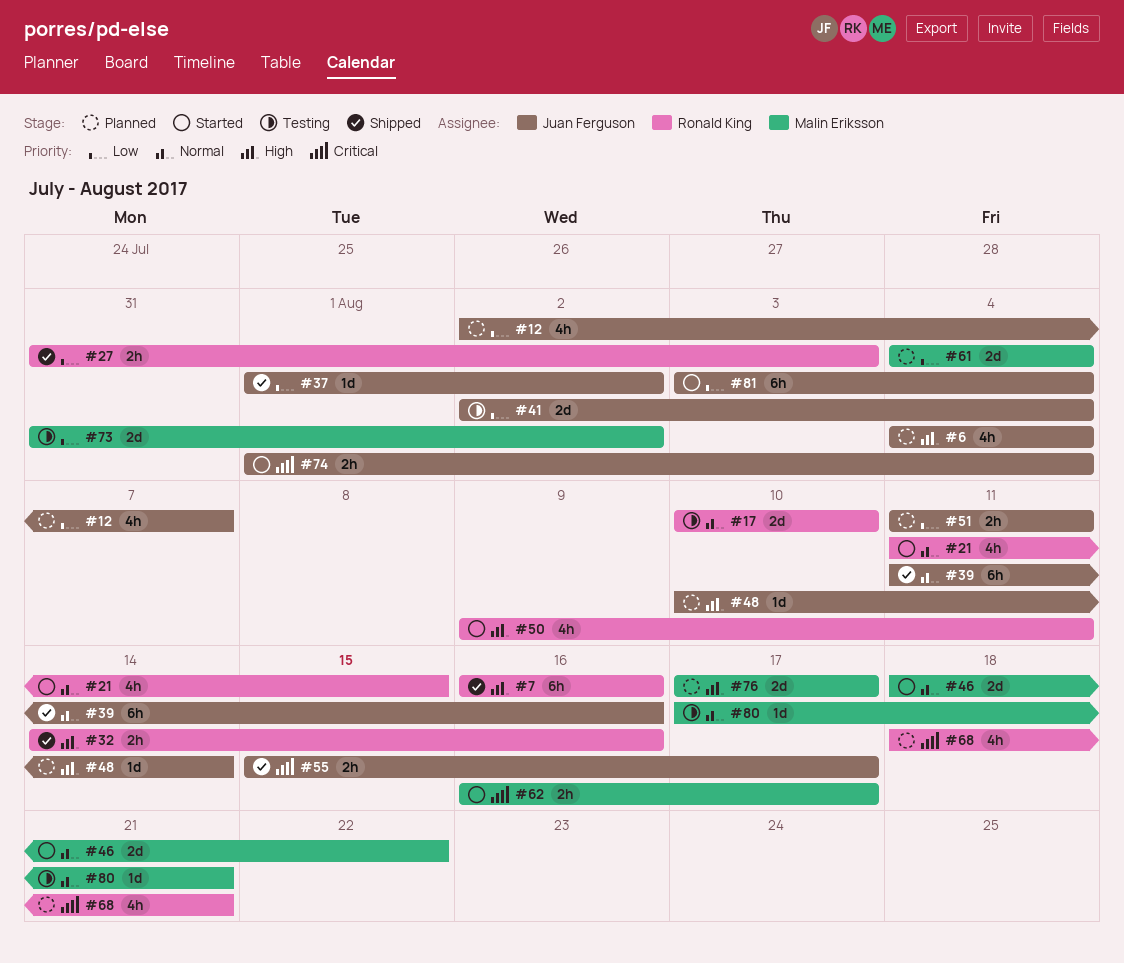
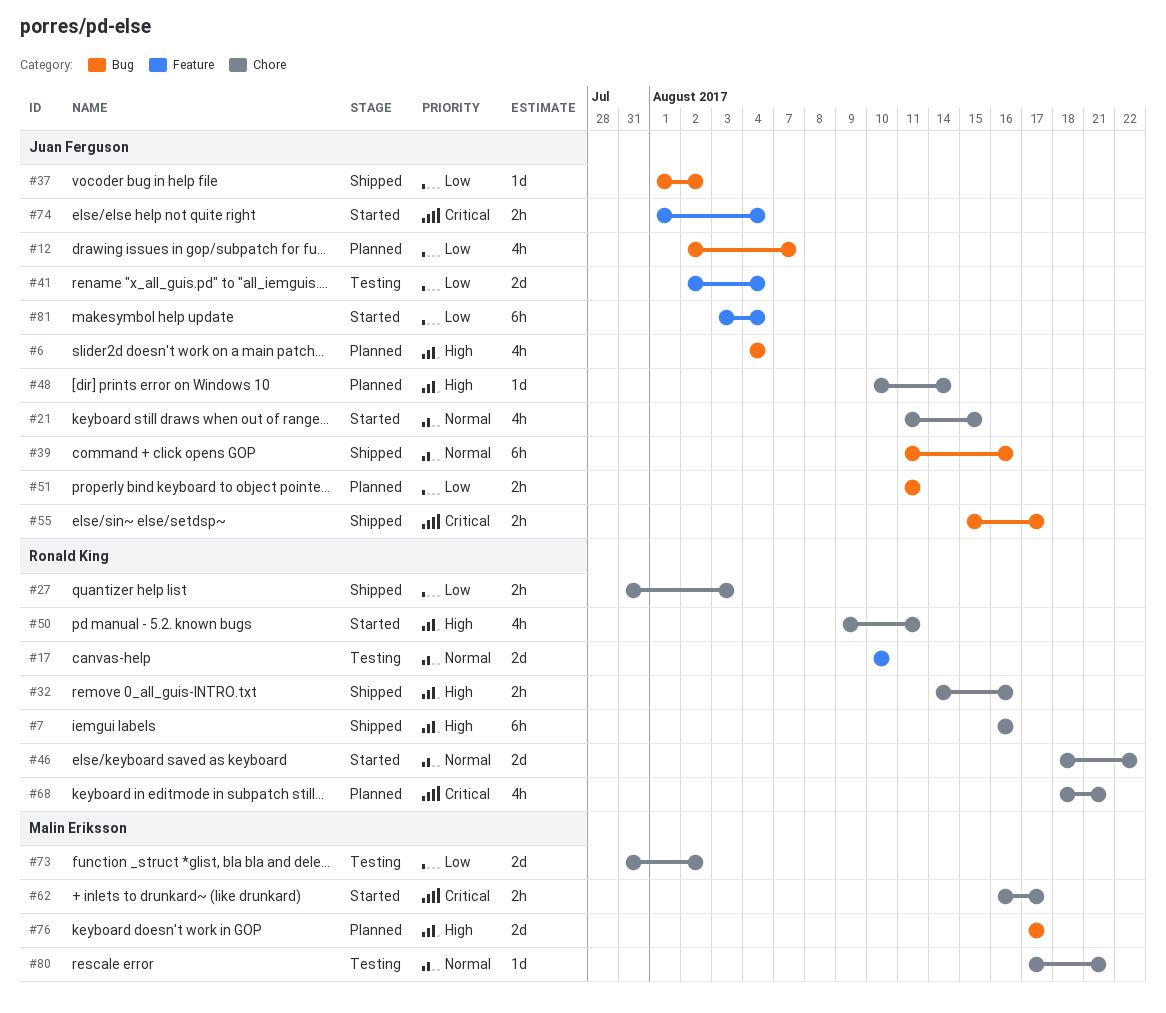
#21, owner: Ronald King -> Juan Ferguson
#46, owner: Malin Eriksson -> Ronald King
#61: present -> none

